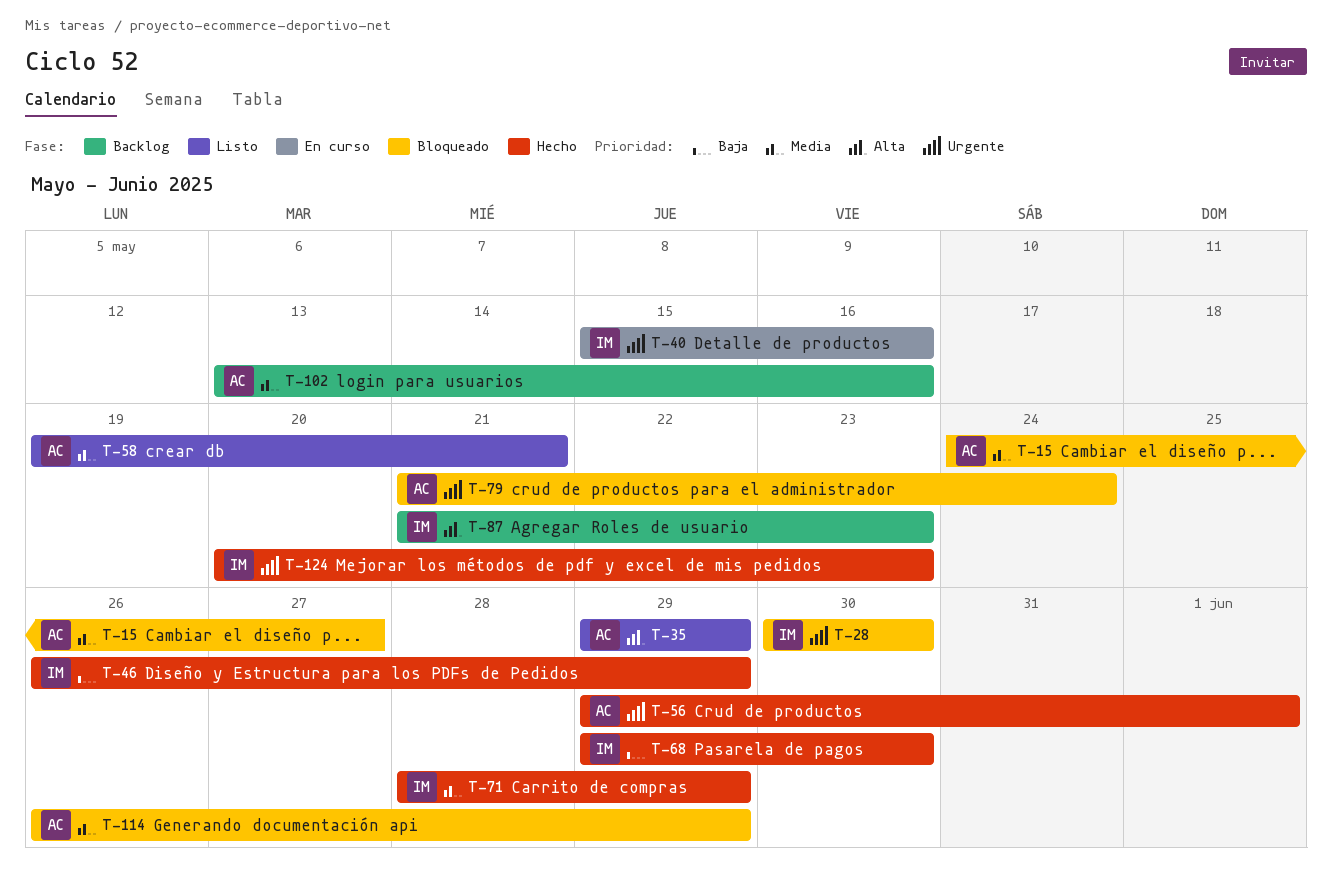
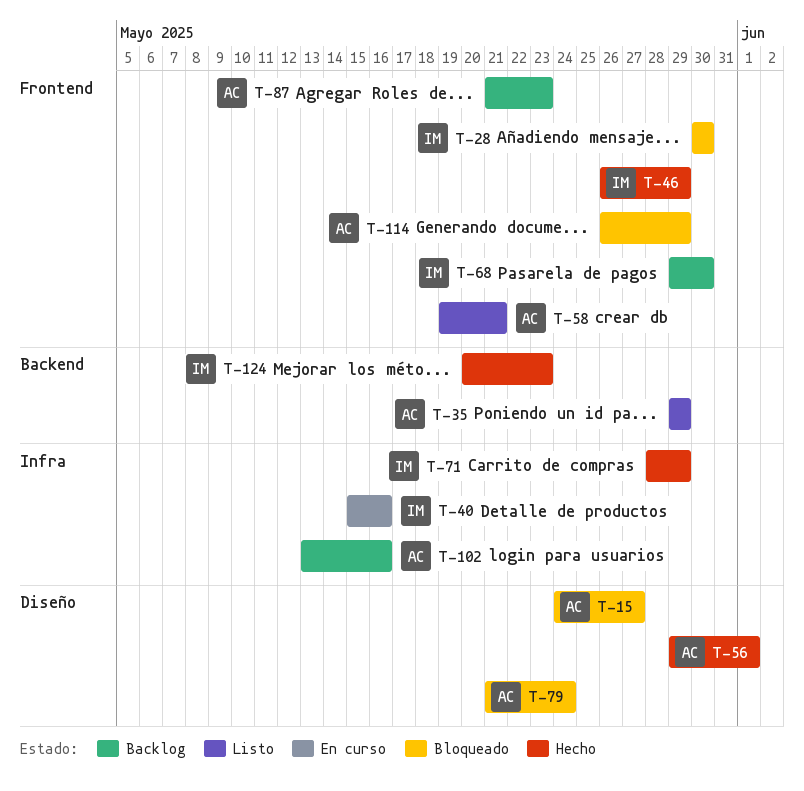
T-68, status: Hecho -> Backlog
T-87, owner: IM -> AC

